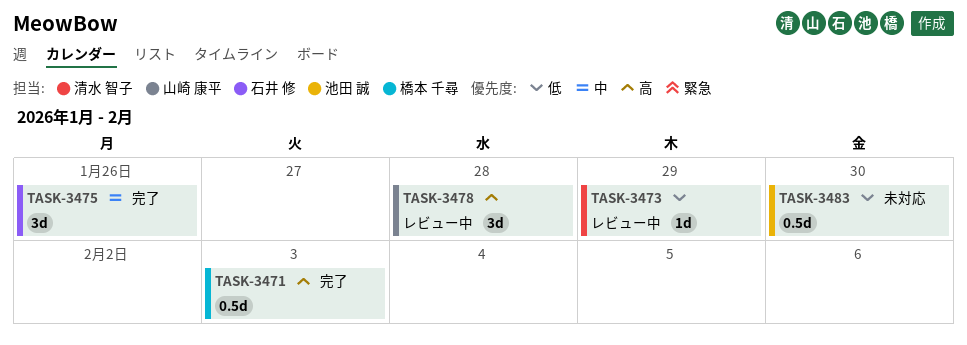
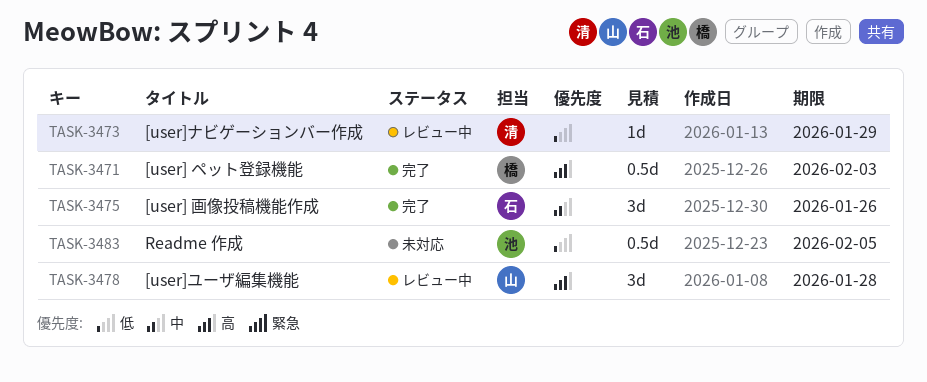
TASK-3483, due: Jan 30 -> Feb 5

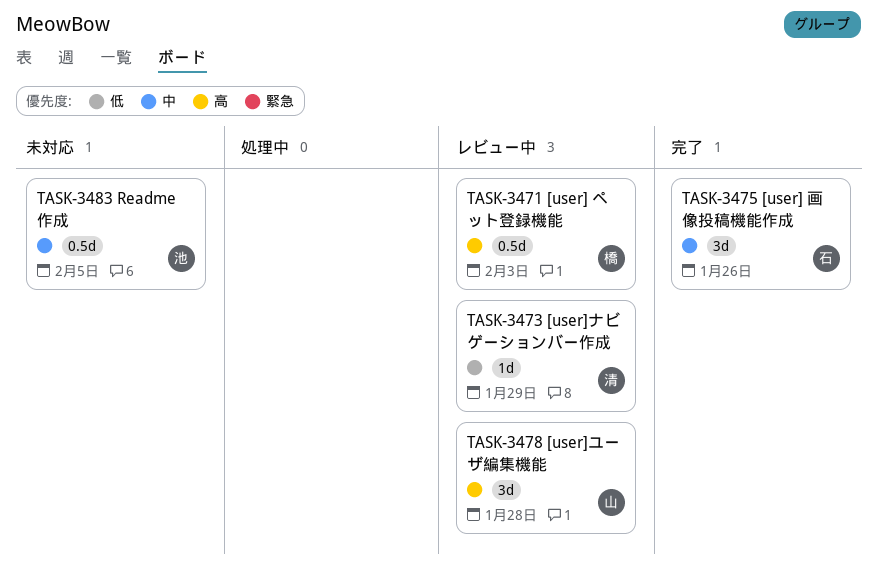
TASK-3471, status: 完了 -> レビュー中
TASK-3483, priority: 低 -> 中

